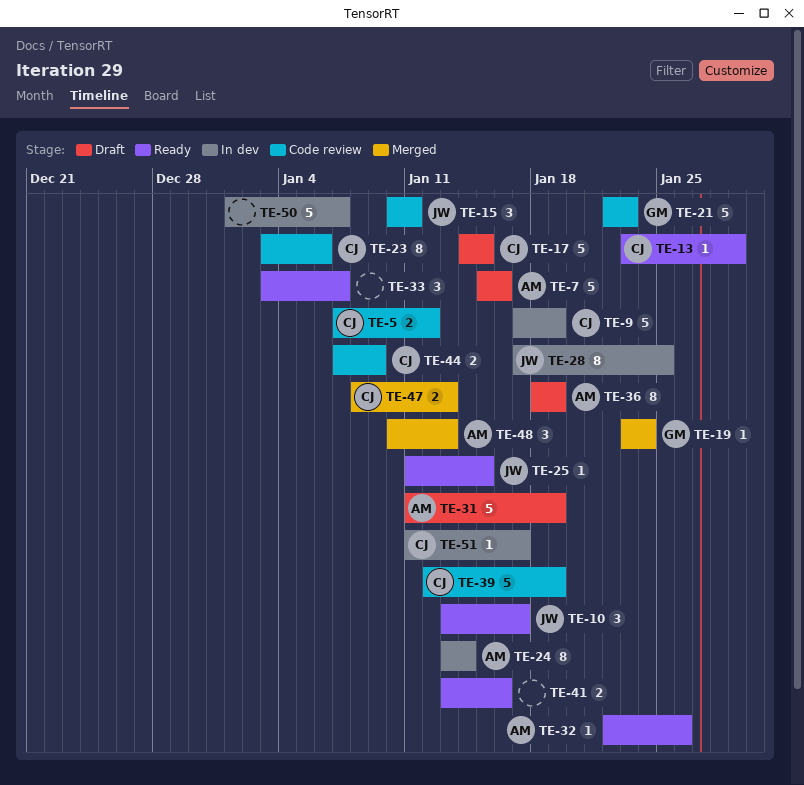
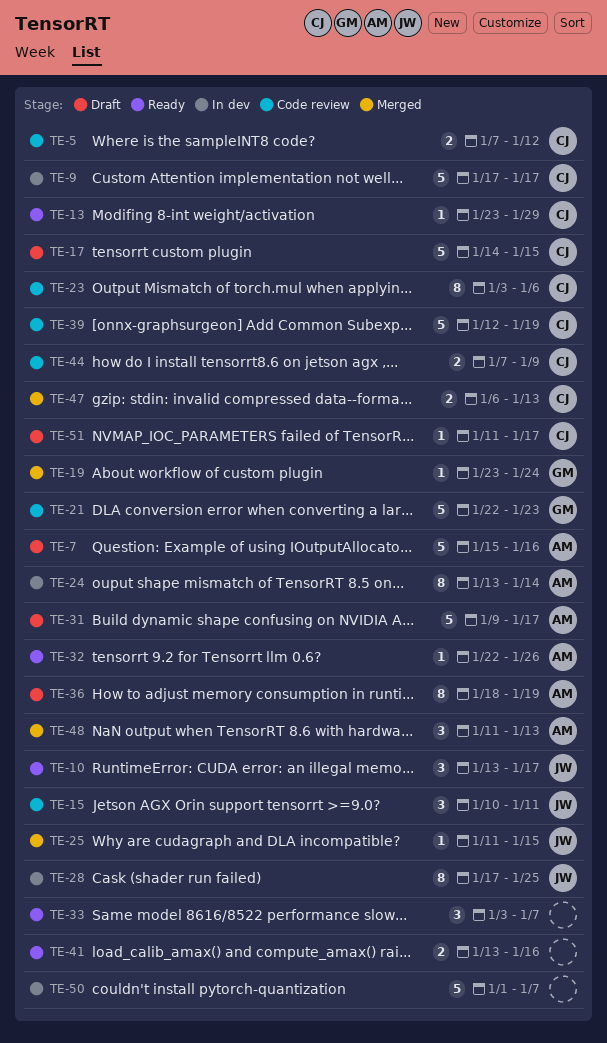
TE-9, due: Jan 19 -> Jan 17
TE-25, status: Ready -> Merged
TE-31, start: Jan 11 -> Jan 9
TE-31, due: Jan 19 -> Jan 17
TE-47, start: Jan 8 -> Jan 6
TE-48, start: Jan 10 -> Jan 11
TE-51, status: In dev -> Draft

